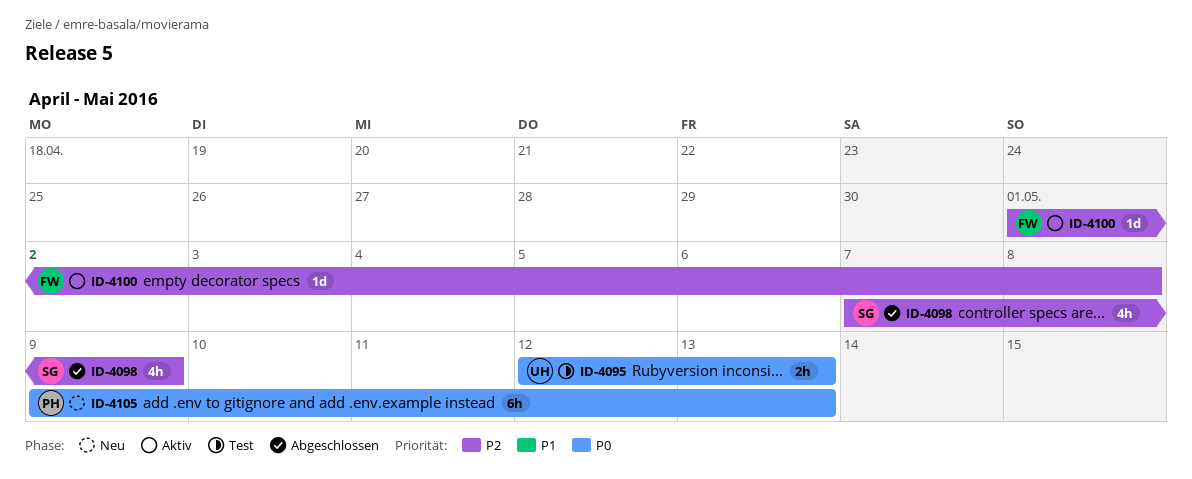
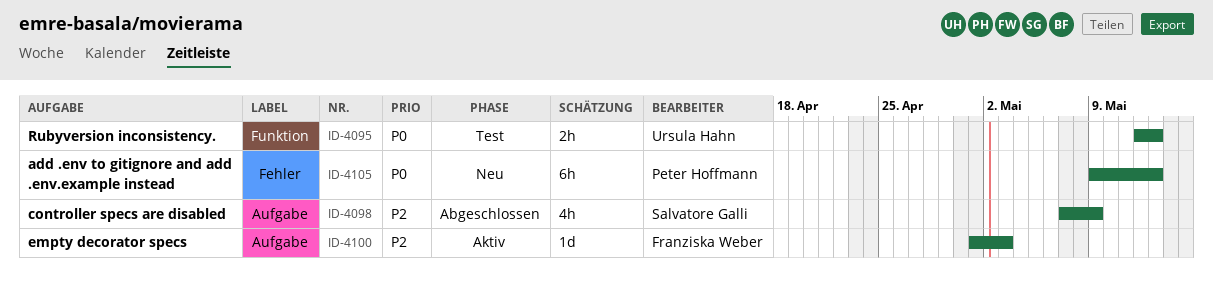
ID-4100, due: May 8 -> May 3

